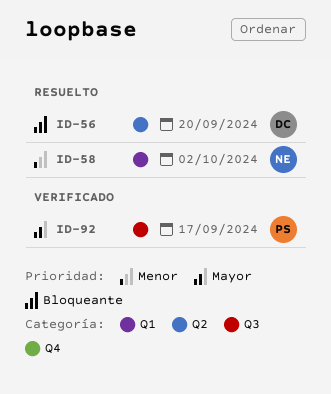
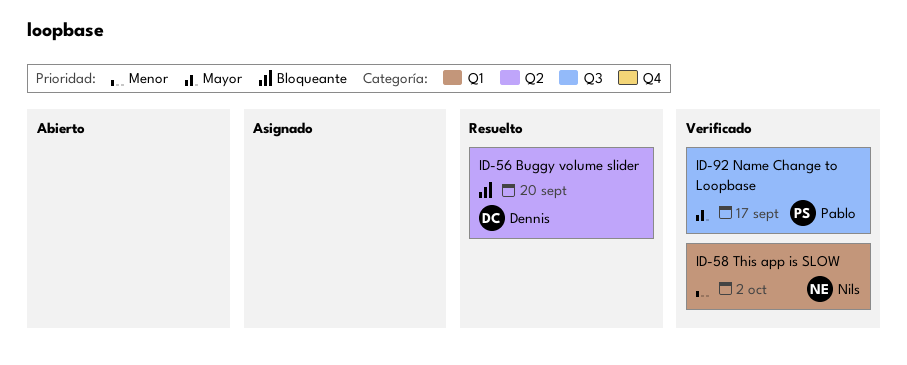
ID-58, status: Resuelto -> Verificado

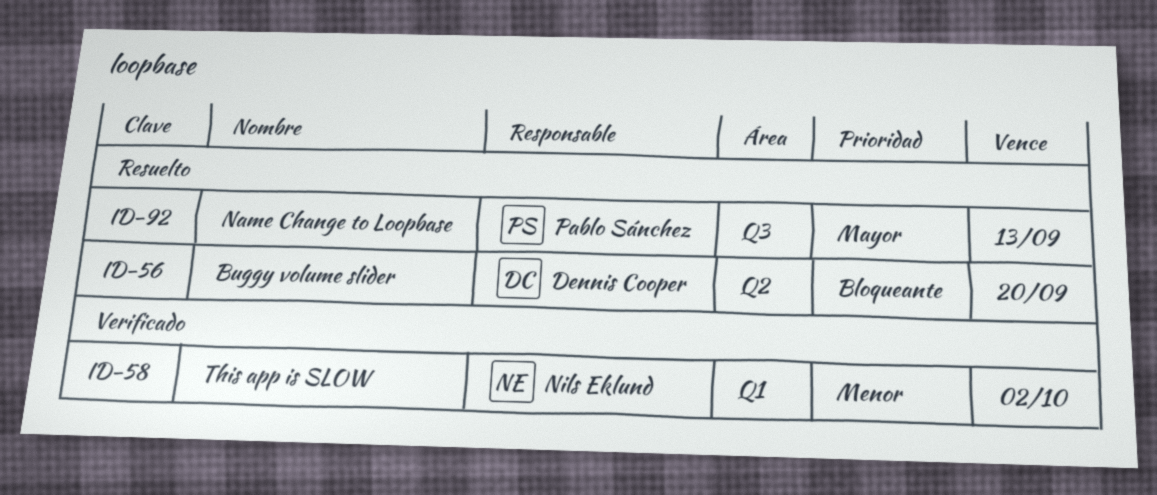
ID-92, status: Verificado -> Resuelto
ID-92, due: Sep 17 -> Sep 13

